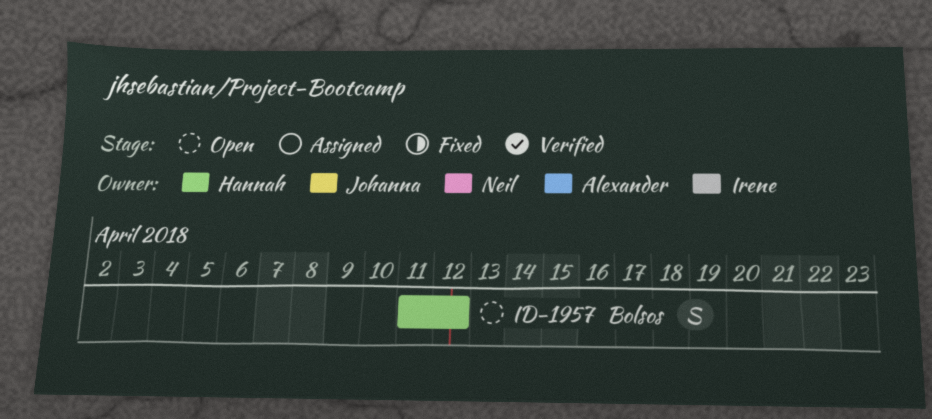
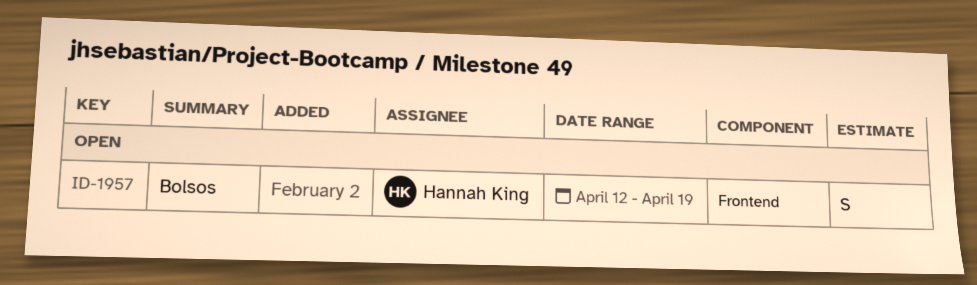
ID-1957, start: Apr 11 -> Apr 12
ID-1957, due: Apr 12 -> Apr 19

